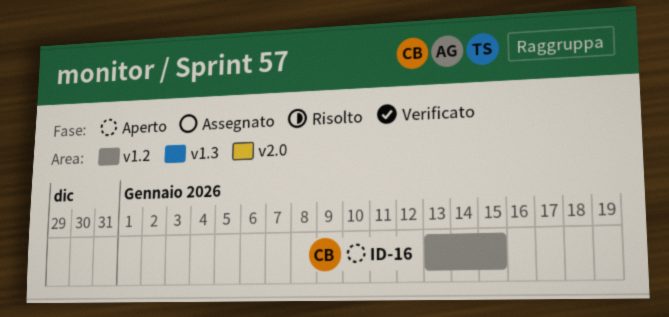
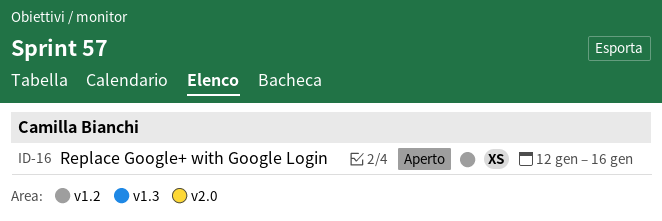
ID-16, start: Jan 13 -> Jan 12
ID-16, due: Jan 15 -> Jan 16

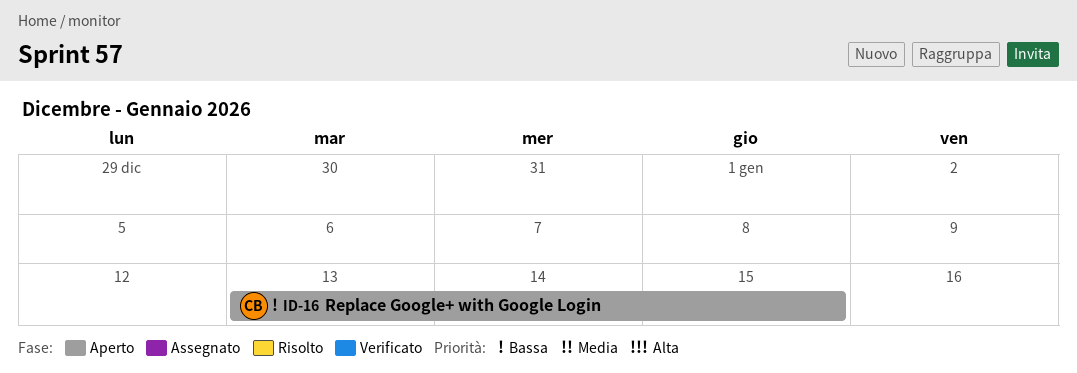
ID-16, start: Jan 12 -> Jan 13
ID-16, due: Jan 16 -> Jan 15

